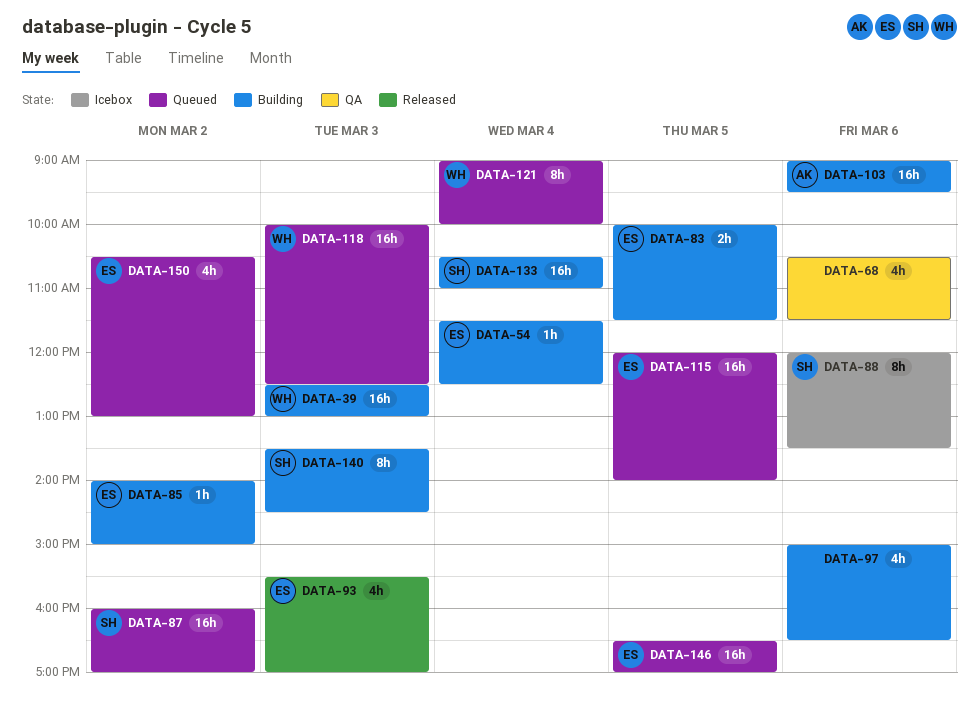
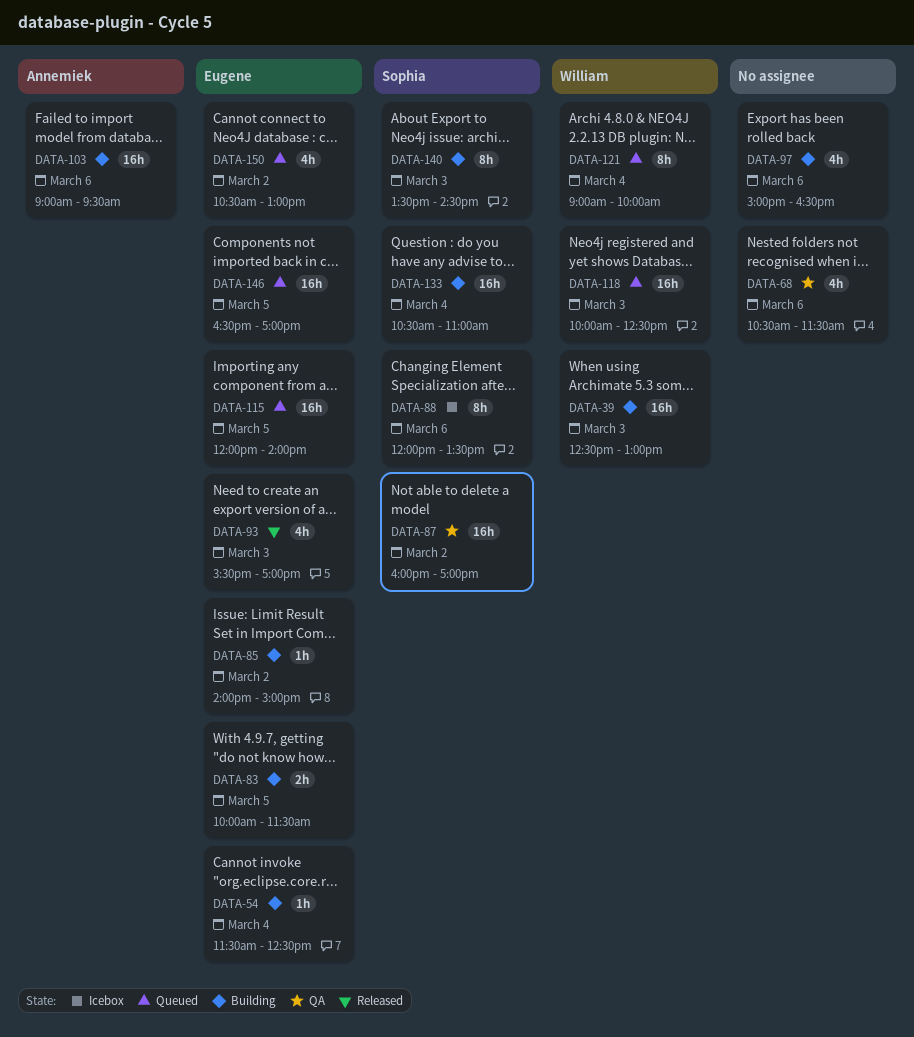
DATA-87, status: Queued -> QA

